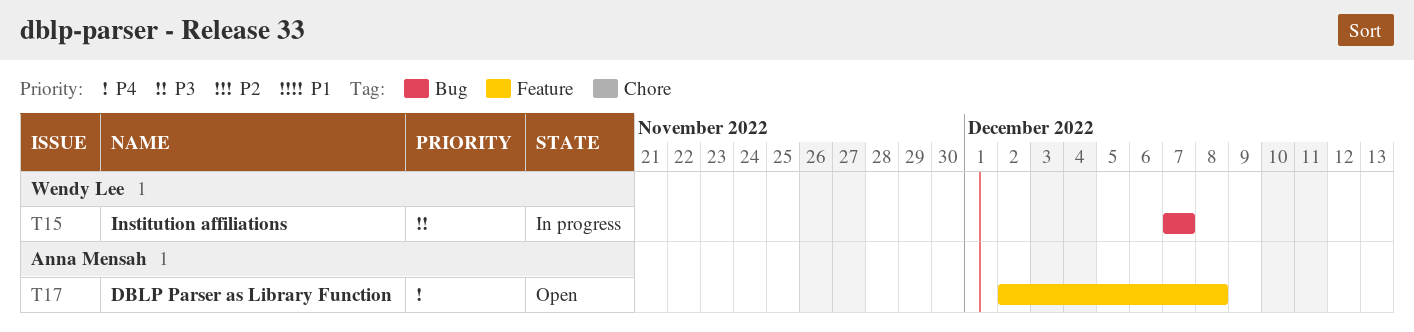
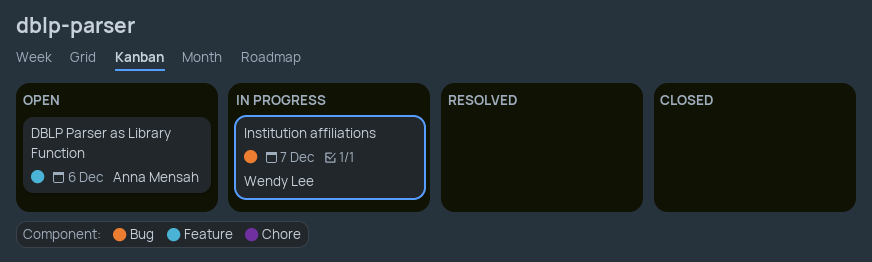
DBLP Parser as Library Function, due: Dec 8 -> Dec 6

